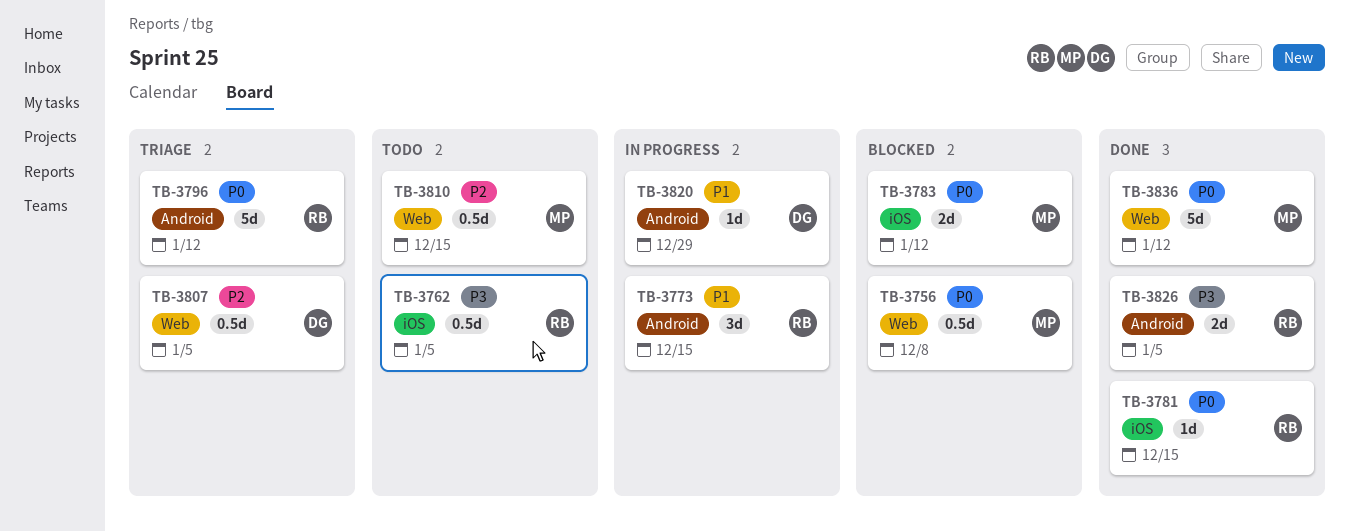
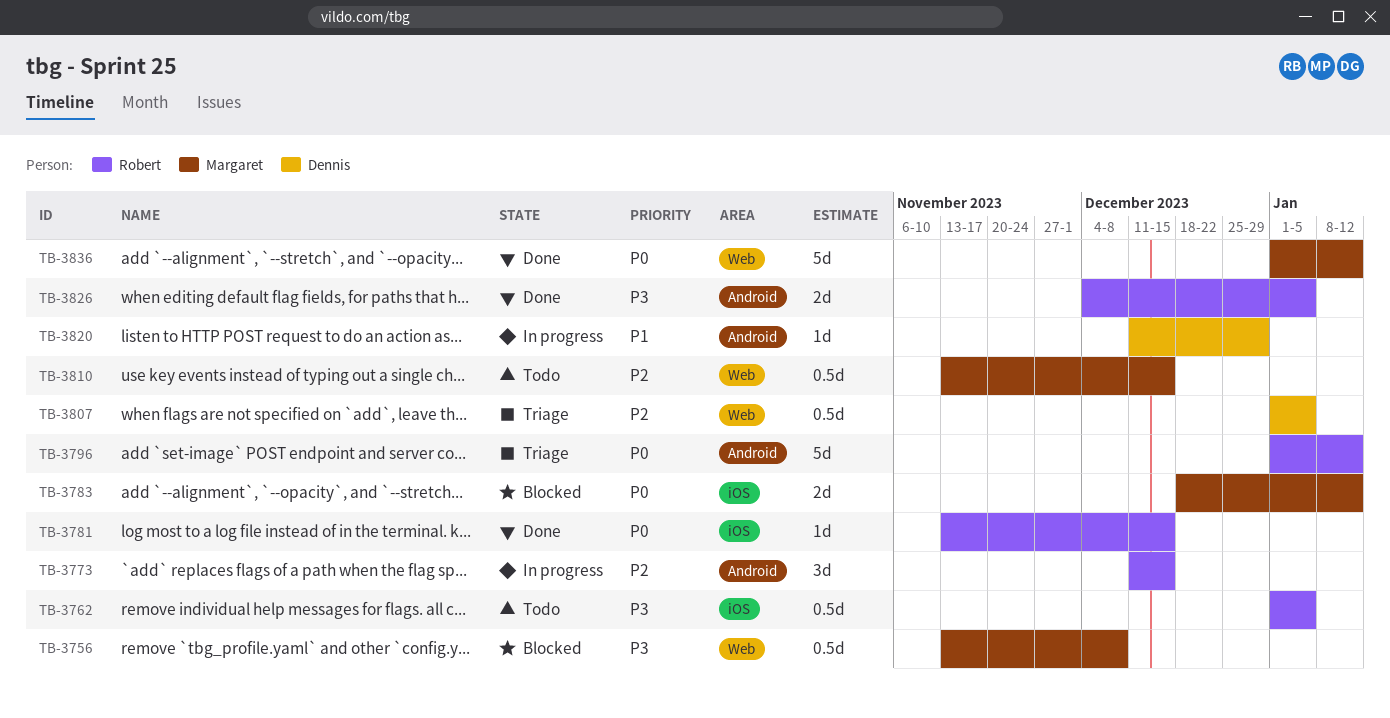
TB-3756, priority: P0 -> P3
TB-3773, priority: P1 -> P2

